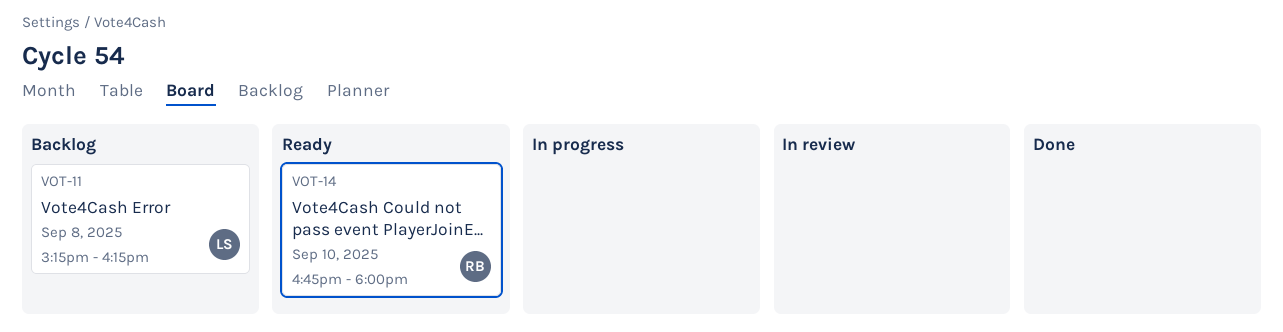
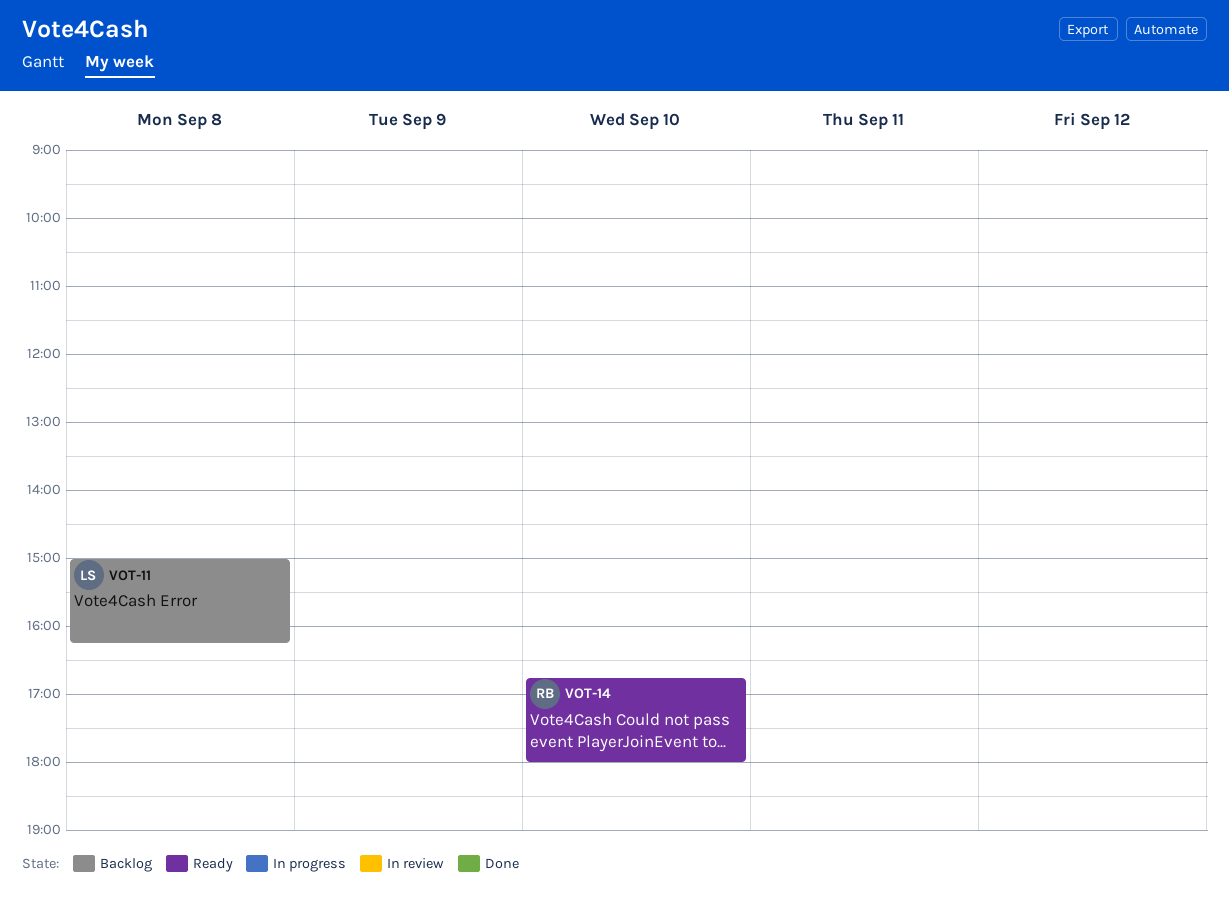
VOT-11, begins: 15:15 -> 15:00

